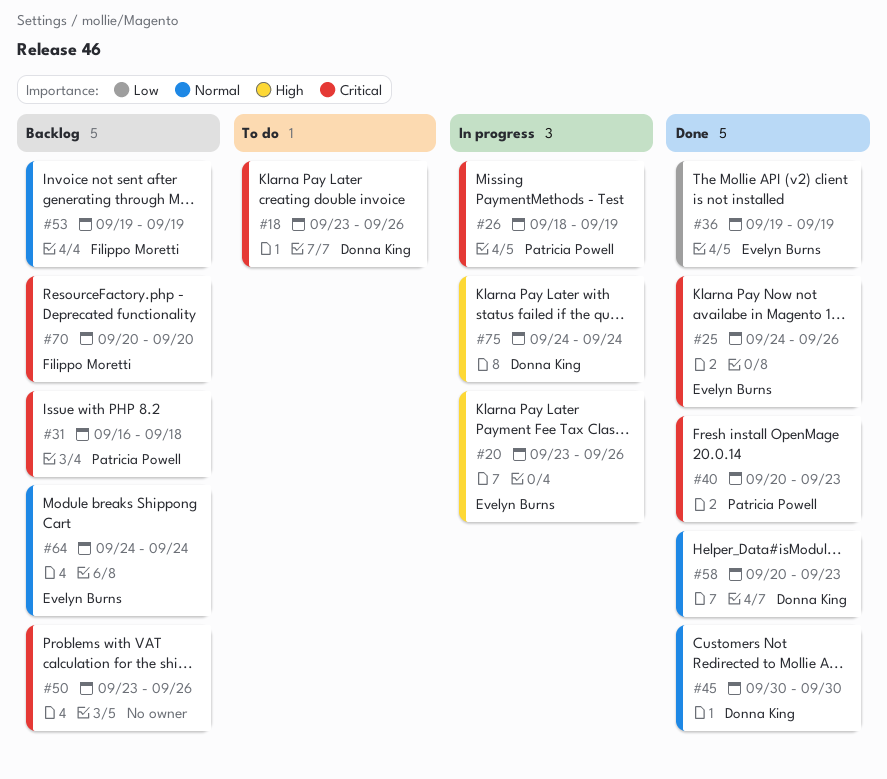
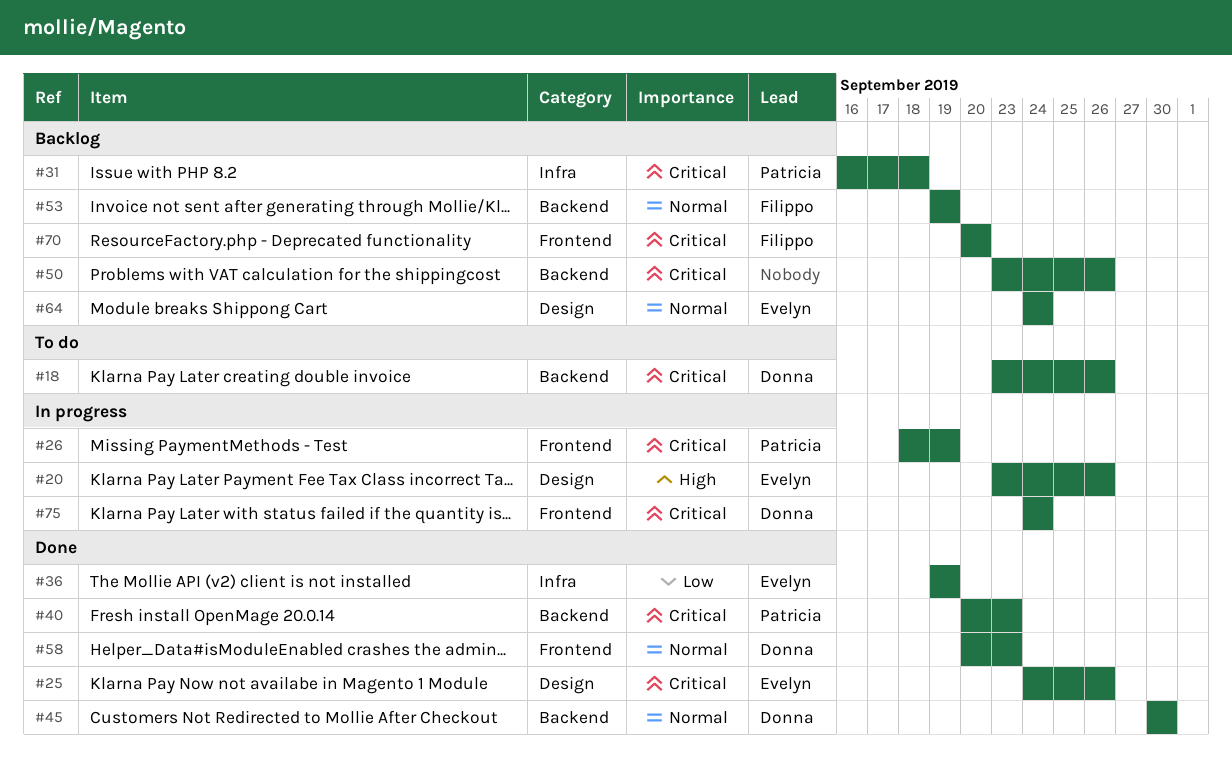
#75, priority: High -> Critical

